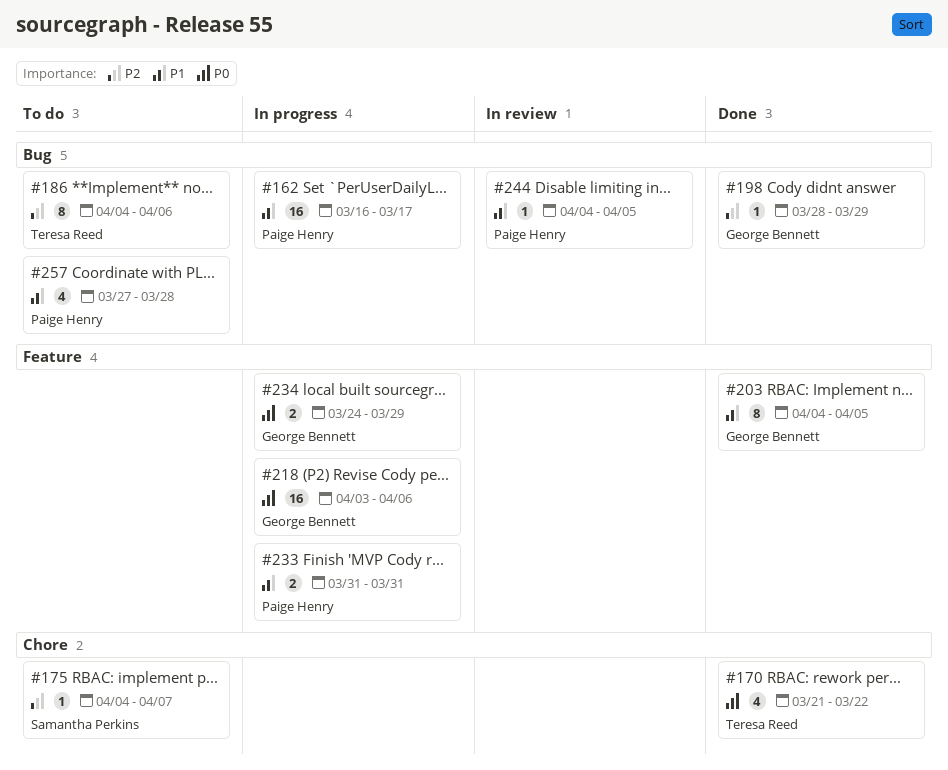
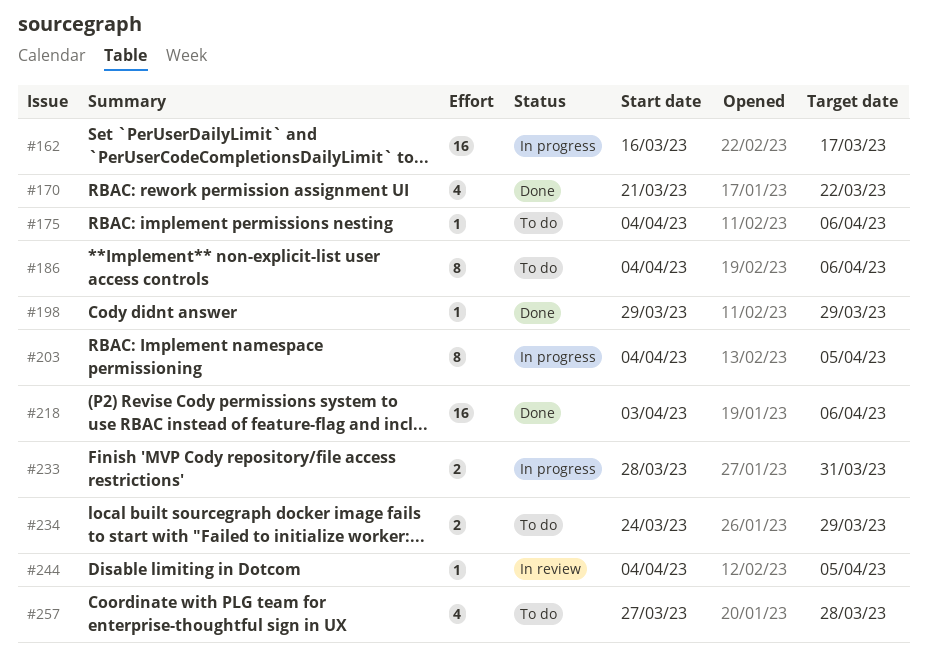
#175, due: Apr 7 -> Apr 6
#198, start: Mar 28 -> Mar 29
#203, status: Done -> In progress
#218, status: In progress -> Done
#233, start: Mar 31 -> Mar 28
#234, status: In progress -> To do

